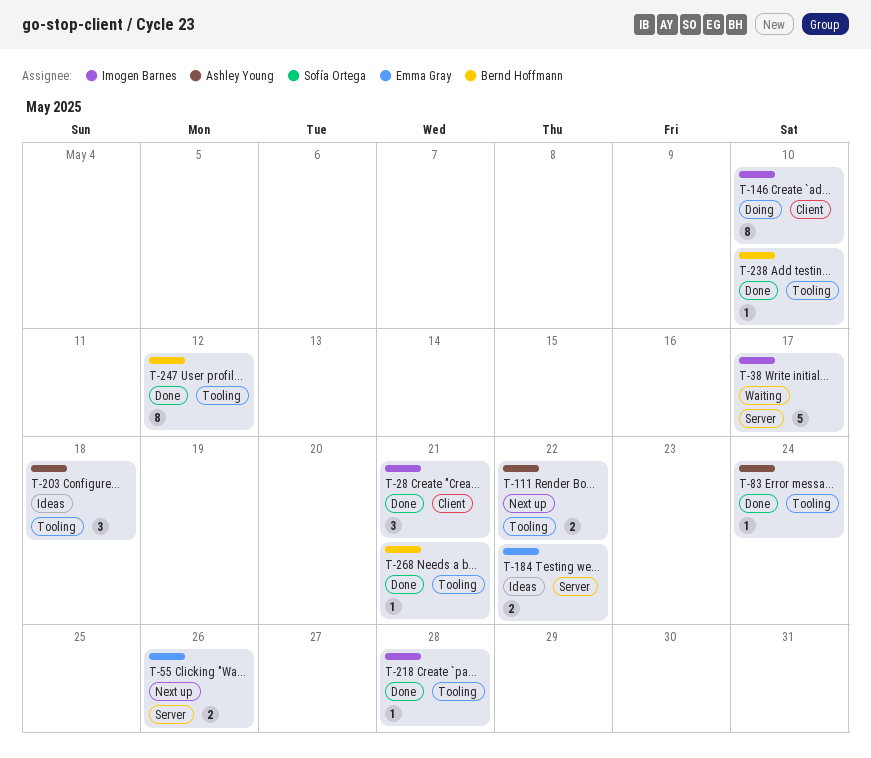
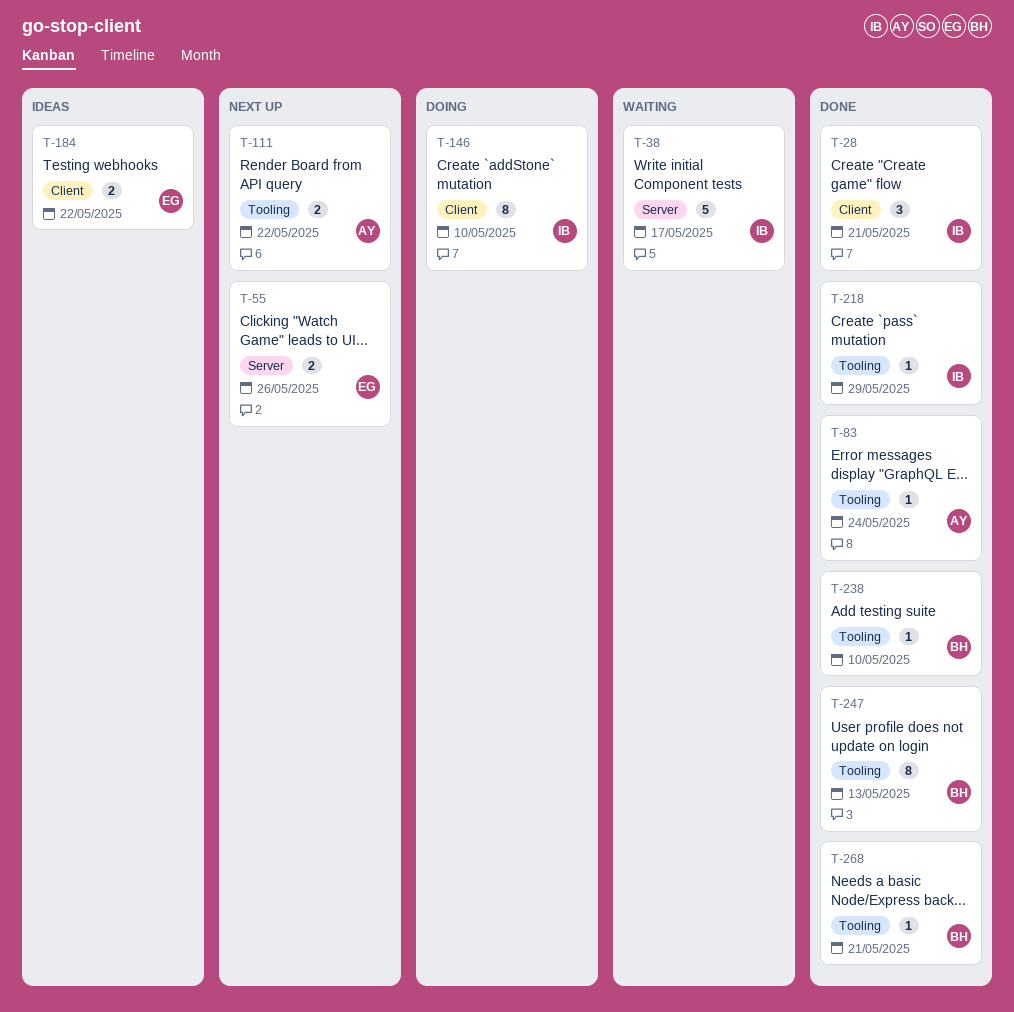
T-184, label: Server -> Client
T-203: present -> none
T-218, due: May 28 -> May 29
T-247, due: May 12 -> May 13

